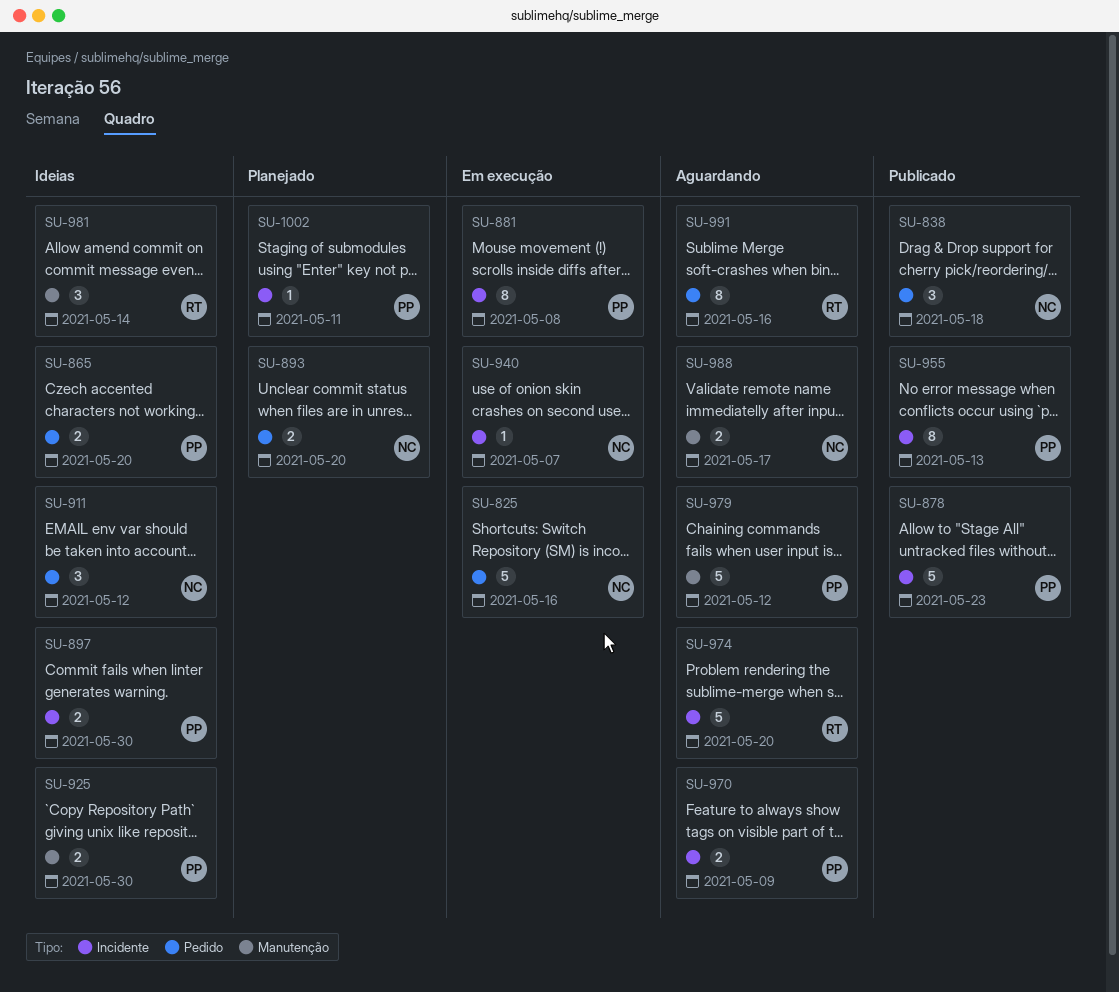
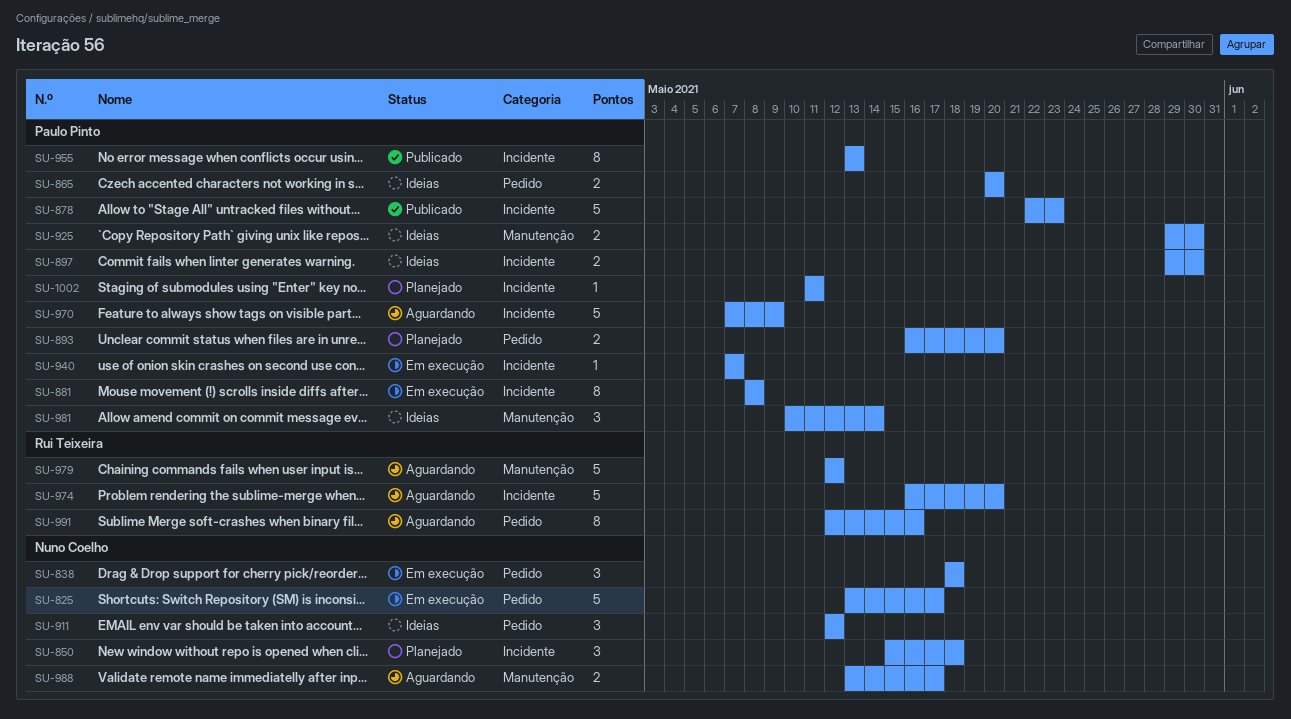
SU-825, due: May 16 -> May 17
SU-838, status: Publicado -> Em execução
SU-850: none -> present
SU-893, owner: Nuno Coelho -> Paulo Pinto
SU-940, owner: Nuno Coelho -> Paulo Pinto
SU-970, estimate: 2 -> 5
SU-979, owner: Paulo Pinto -> Rui Teixeira
SU-981, owner: Rui Teixeira -> Paulo Pinto

